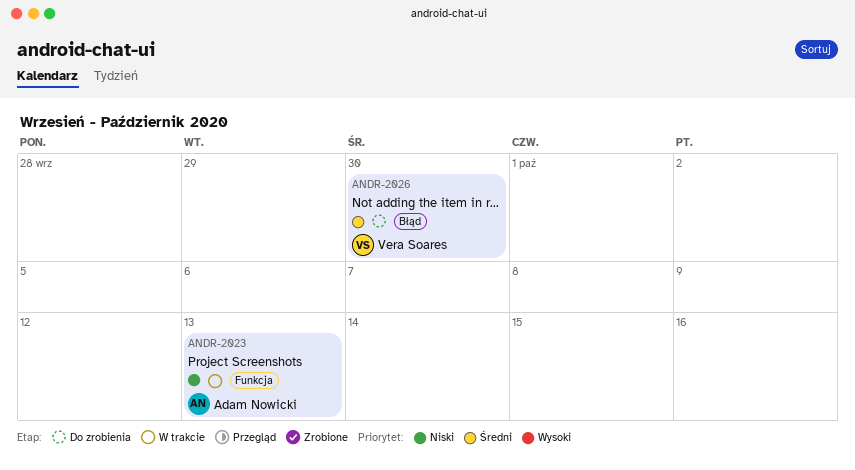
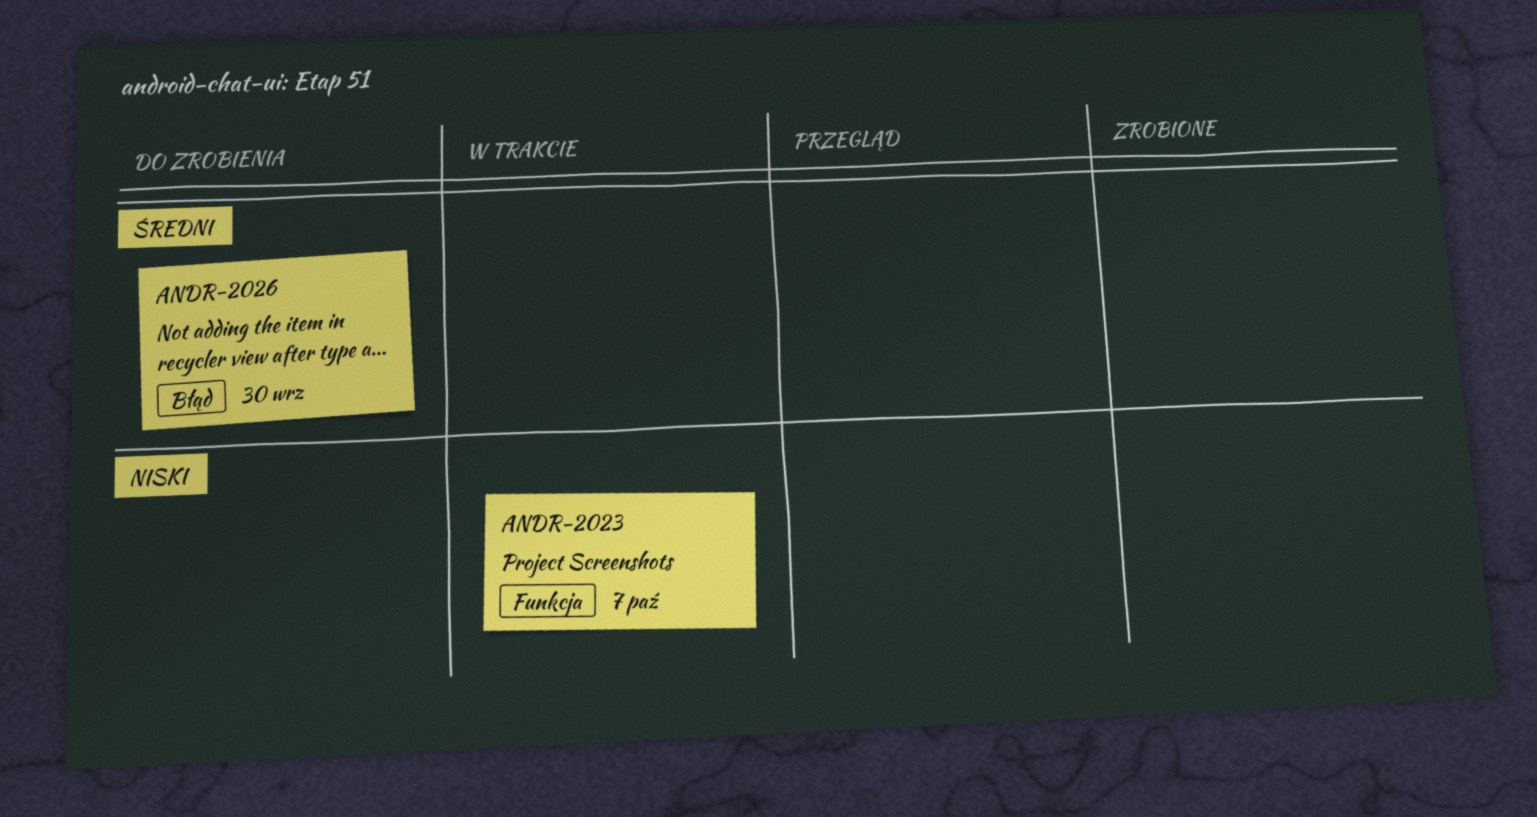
ANDR-2023, due: Oct 13 -> Oct 7

